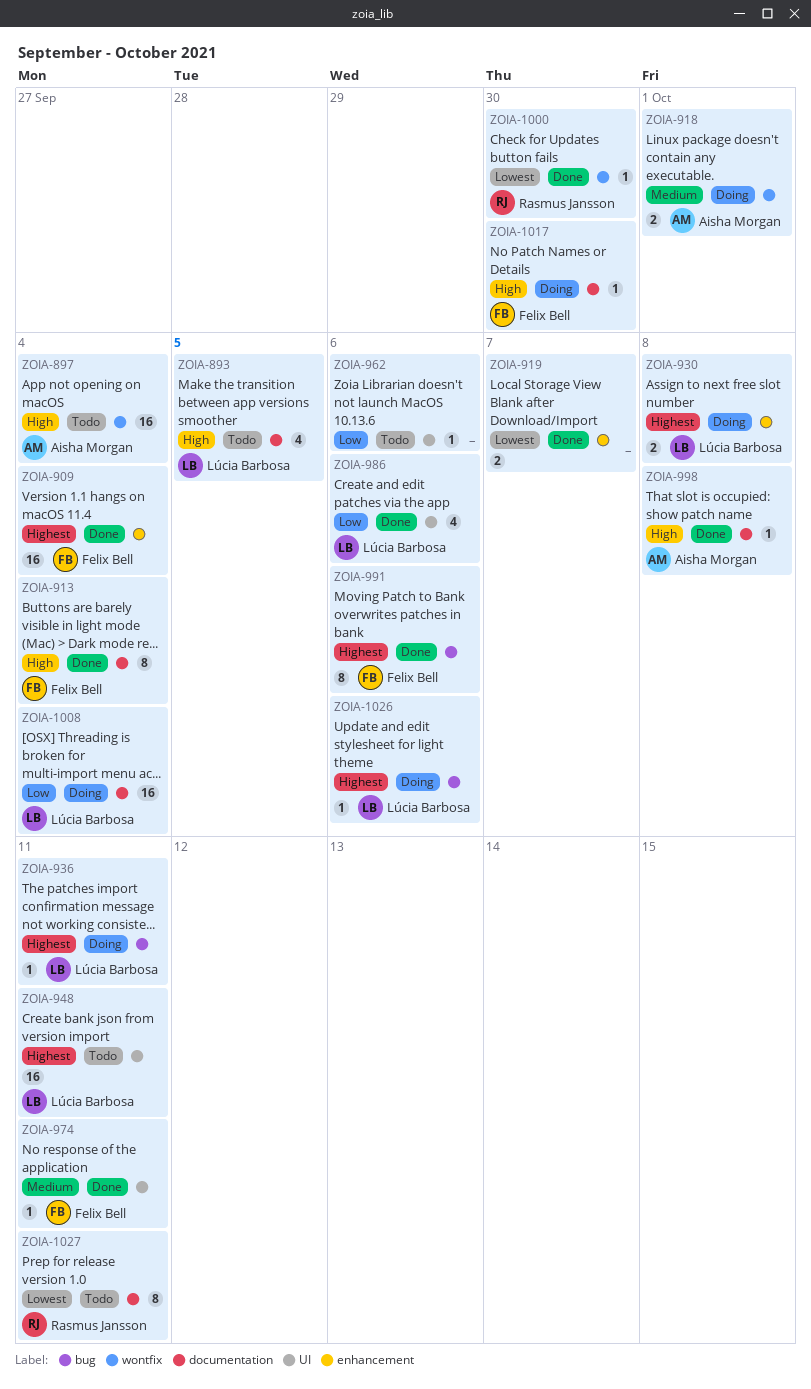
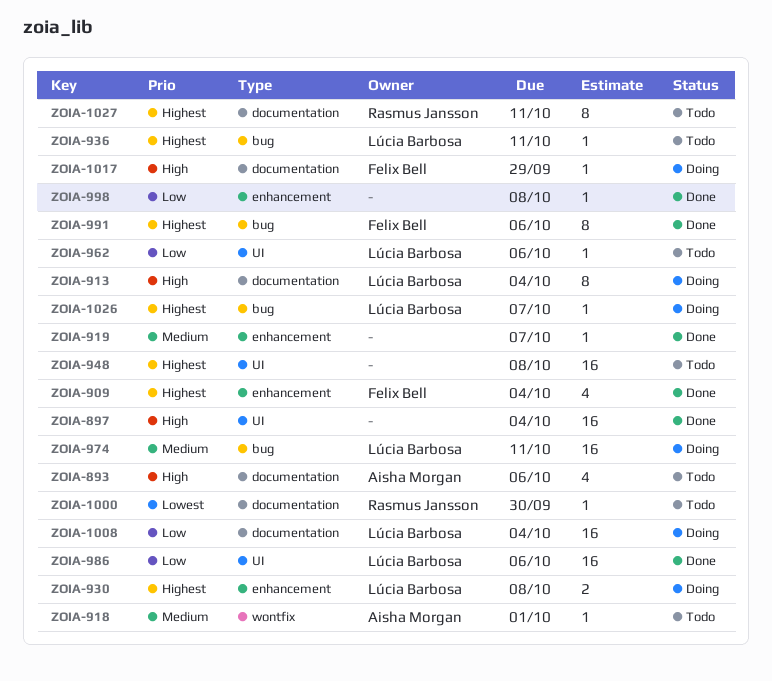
ZOIA-893, owner: Lúcia Barbosa -> Aisha Morgan
ZOIA-893, due: Oct 5 -> Oct 6
ZOIA-897, status: Todo -> Done
ZOIA-897, owner: Aisha Morgan -> none
ZOIA-897, label: wontfix -> UI
ZOIA-909, estimate: 16 -> 4
ZOIA-913, status: Done -> Doing
ZOIA-913, owner: Felix Bell -> Lúcia Barbosa
ZOIA-918, status: Doing -> Todo
ZOIA-918, estimate: 2 -> 1
ZOIA-919, priority: Lowest -> Medium
ZOIA-919, estimate: 2 -> 1
ZOIA-936, status: Doing -> Todo
ZOIA-948, owner: Lúcia Barbosa -> none
ZOIA-948, due: Oct 11 -> Oct 8
ZOIA-962, owner: none -> Lúcia Barbosa
ZOIA-974, status: Done -> Doing
ZOIA-974, owner: Felix Bell -> Lúcia Barbosa
ZOIA-974, label: UI -> bug
ZOIA-974, estimate: 1 -> 16
ZOIA-986, estimate: 4 -> 16
ZOIA-998, owner: Aisha Morgan -> none
ZOIA-998, priority: High -> Low
ZOIA-998, label: documentation -> enhancement
ZOIA-1000, status: Done -> Todo
ZOIA-1000, label: wontfix -> documentation
ZOIA-1017, due: Sep 30 -> Sep 29
ZOIA-1026, due: Oct 6 -> Oct 7
ZOIA-1027, priority: Lowest -> Highest

